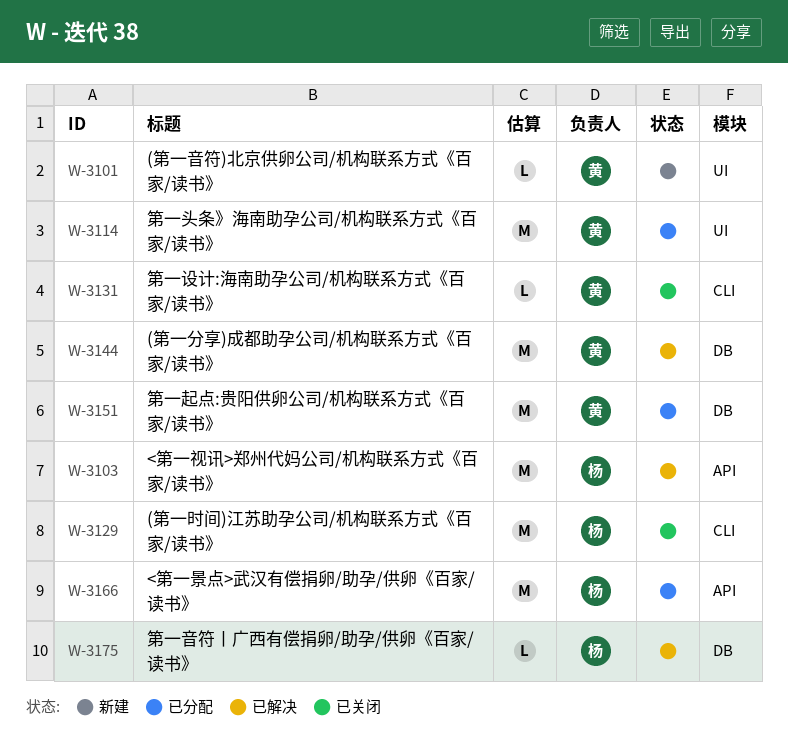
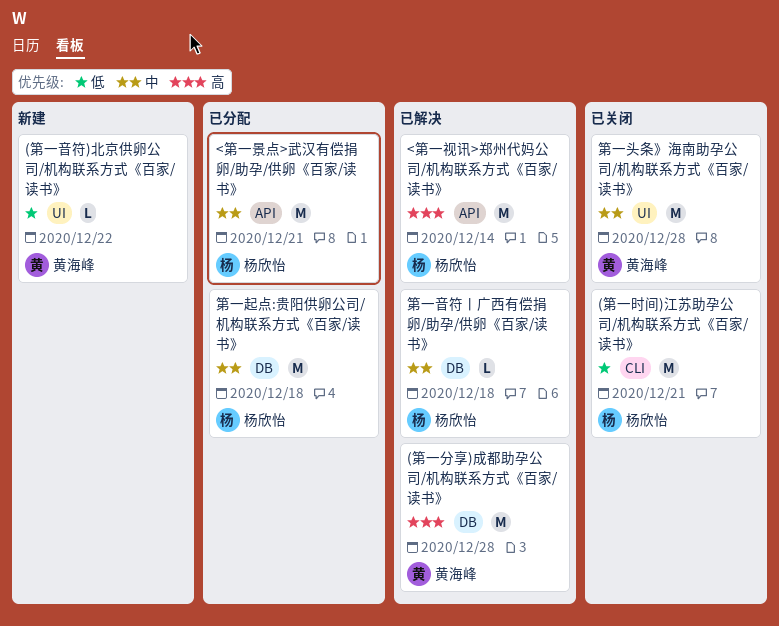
第一头条》海南助孕公司/机构联系方式《百家/读书》, status: 已分配 -> 已关闭
第一设计:海南助孕公司/机构联系方式《百家/读书》: present -> none
第一起点:贵阳供卵公司/机构联系方式《百家/读书》, owner: 黄海峰 -> 杨欣怡

